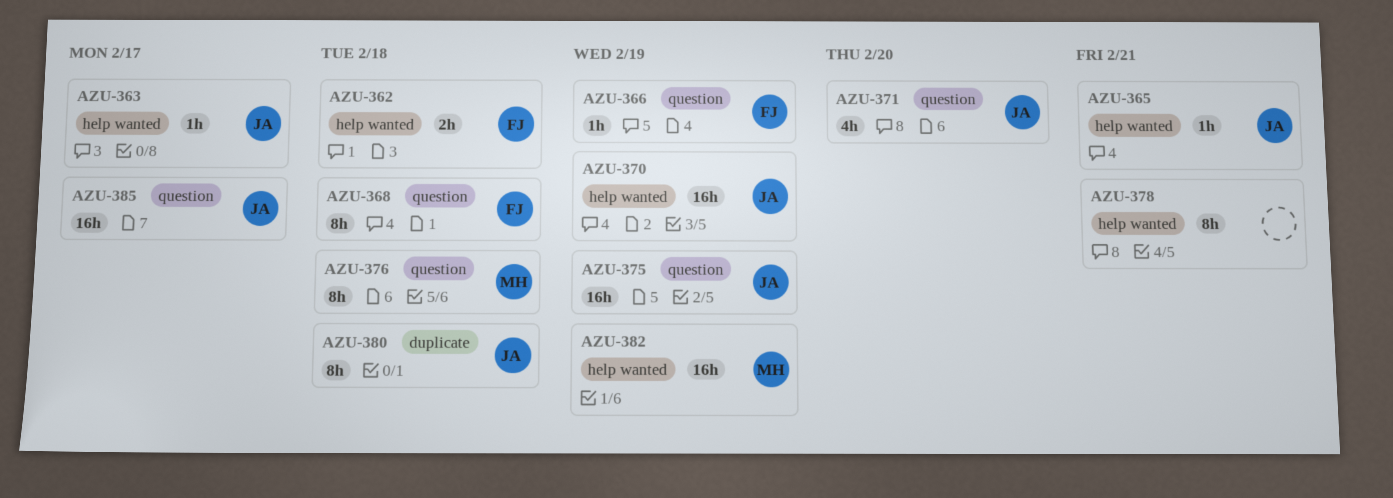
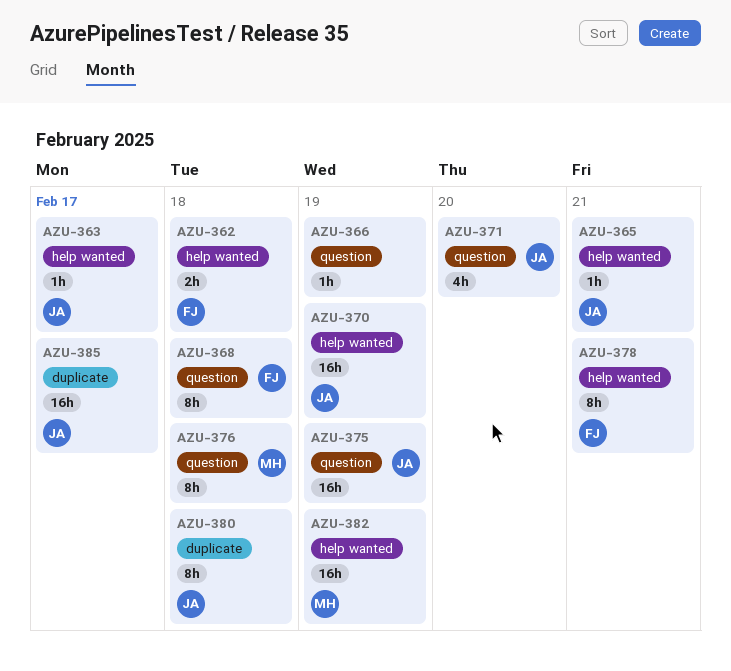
AZU-366, owner: FJ -> none
AZU-378, owner: none -> FJ
AZU-385, label: question -> duplicate

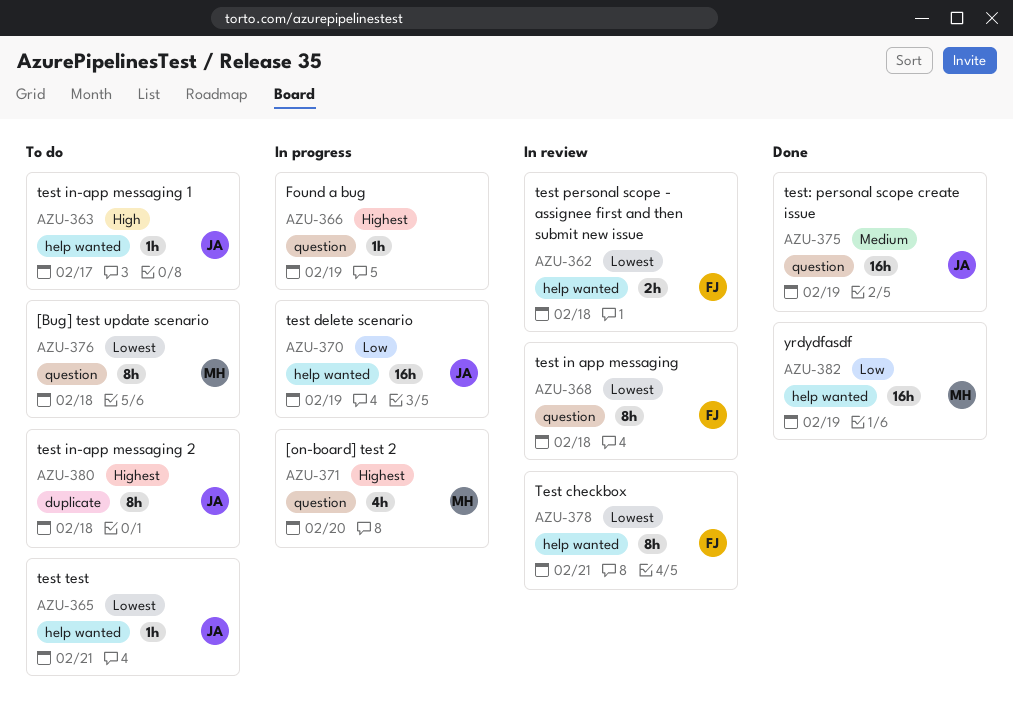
AZU-371, owner: JA -> MH
AZU-385: present -> none

